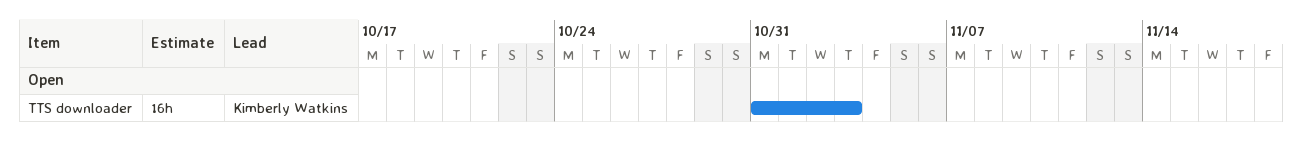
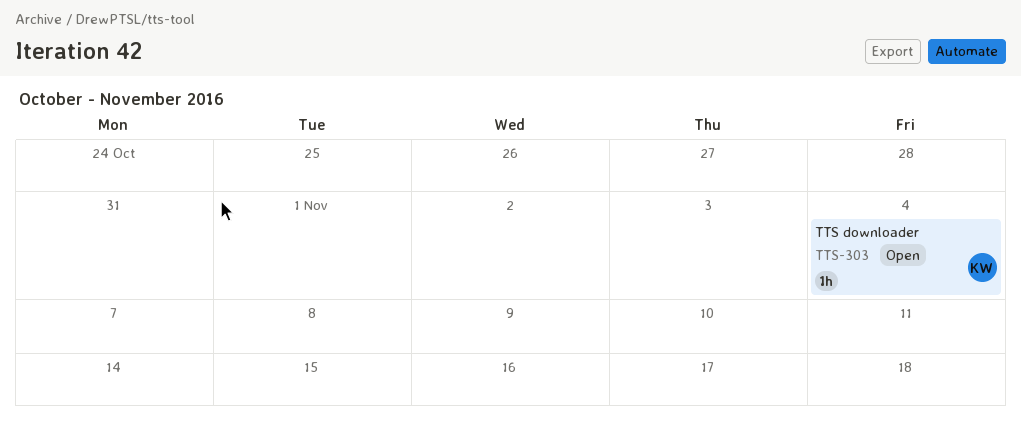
TTS downloader, estimate: 16h -> 1h
TTS downloader, due: Nov 3 -> Nov 4

